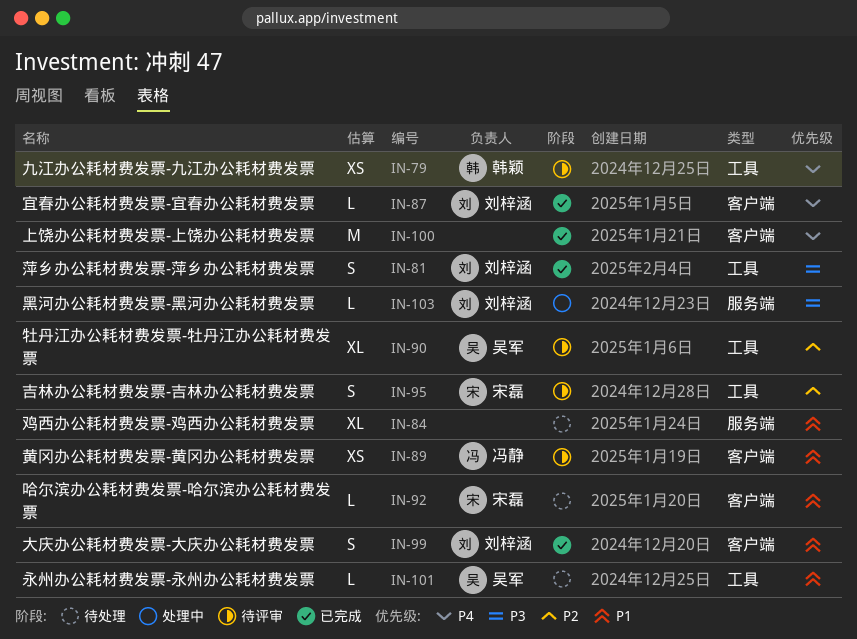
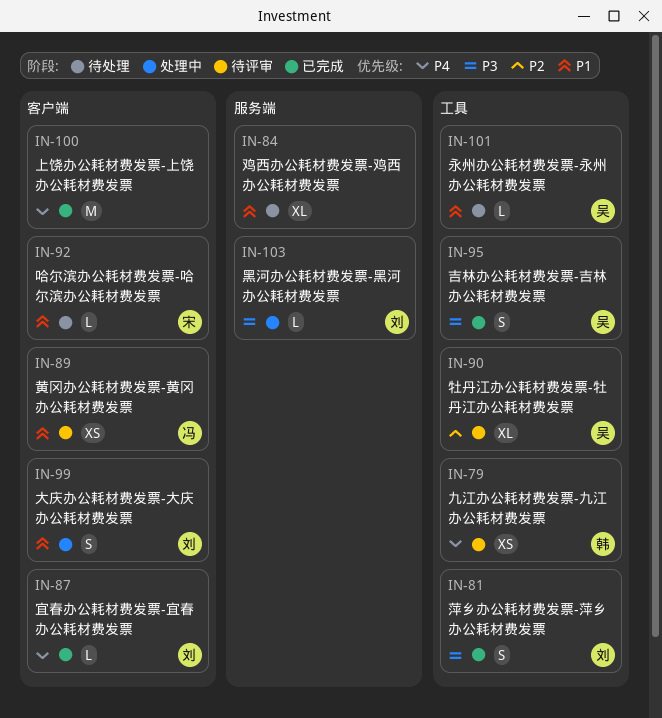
IN-95, status: 待评审 -> 已完成
IN-95, owner: 宋磊 -> 吴军
IN-95, priority: P2 -> P3
IN-99, status: 已完成 -> 处理中

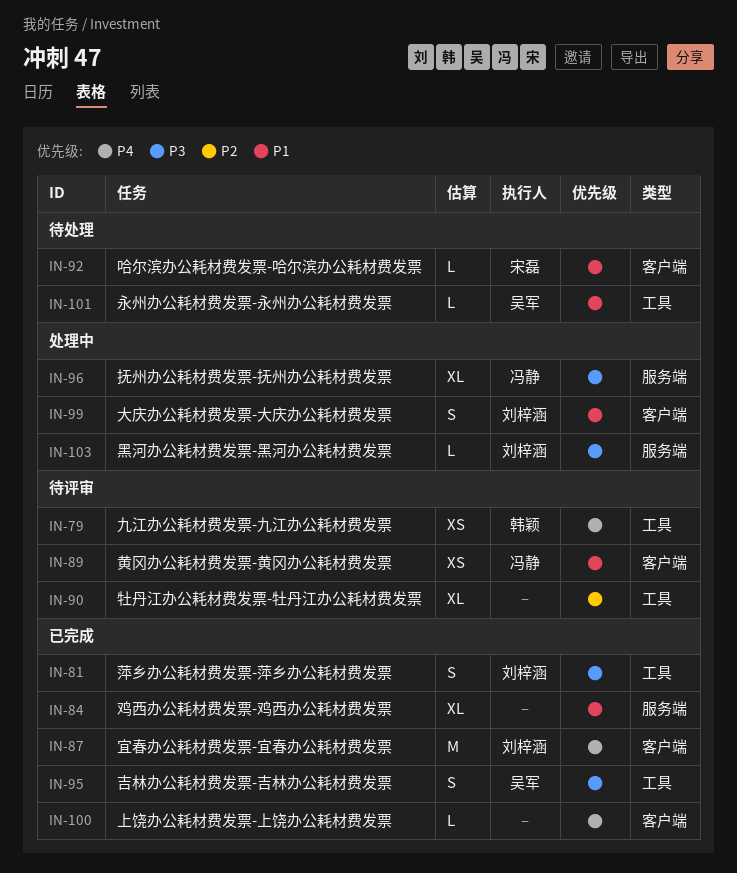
IN-84, status: 待处理 -> 已完成
IN-87, estimate: L -> M
IN-90, owner: 吴军 -> none
IN-96: none -> present
IN-100, estimate: M -> L

